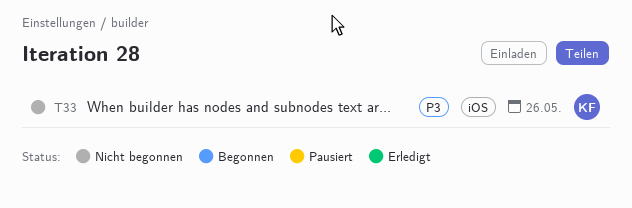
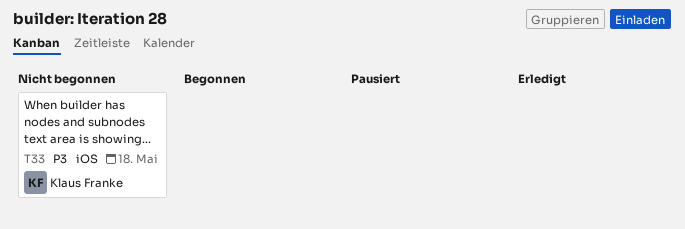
T33, due: May 26 -> May 18

